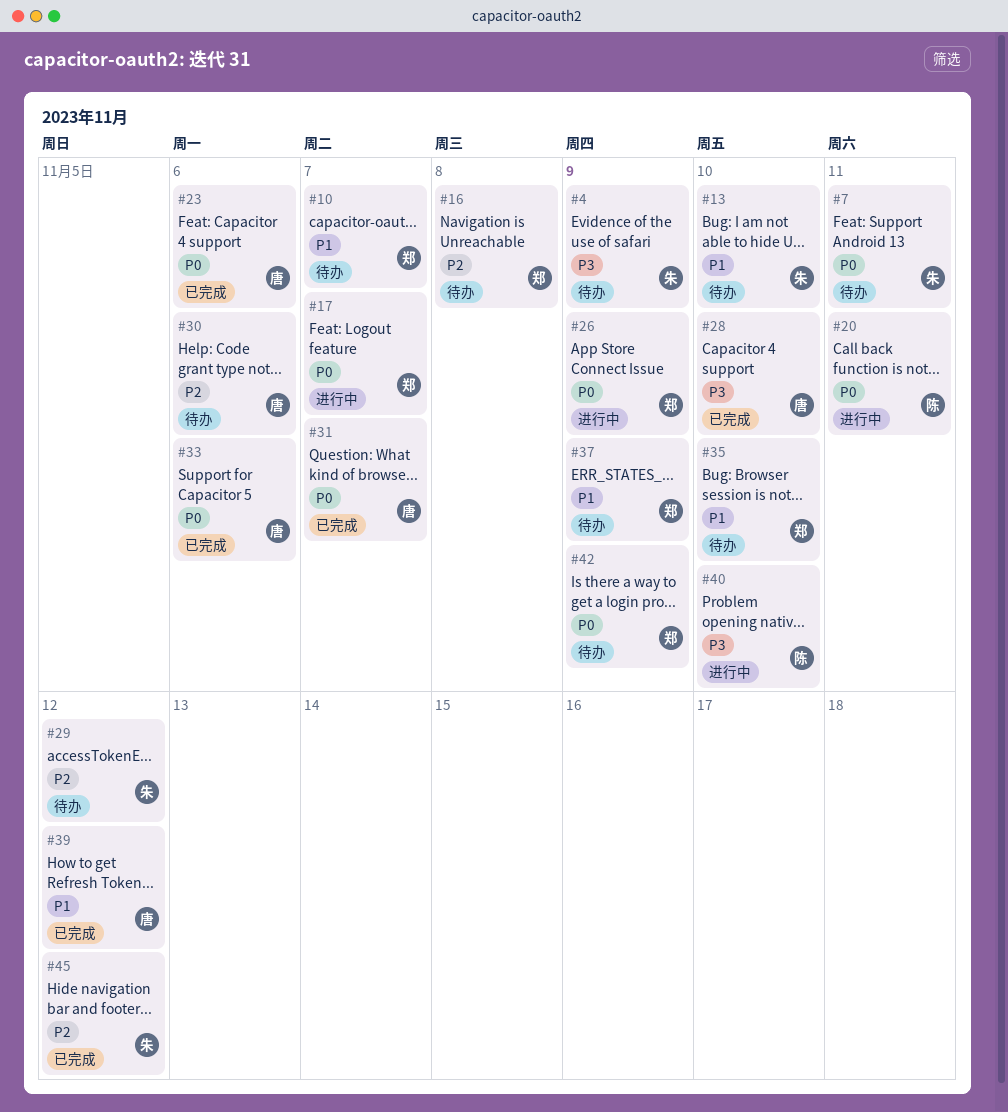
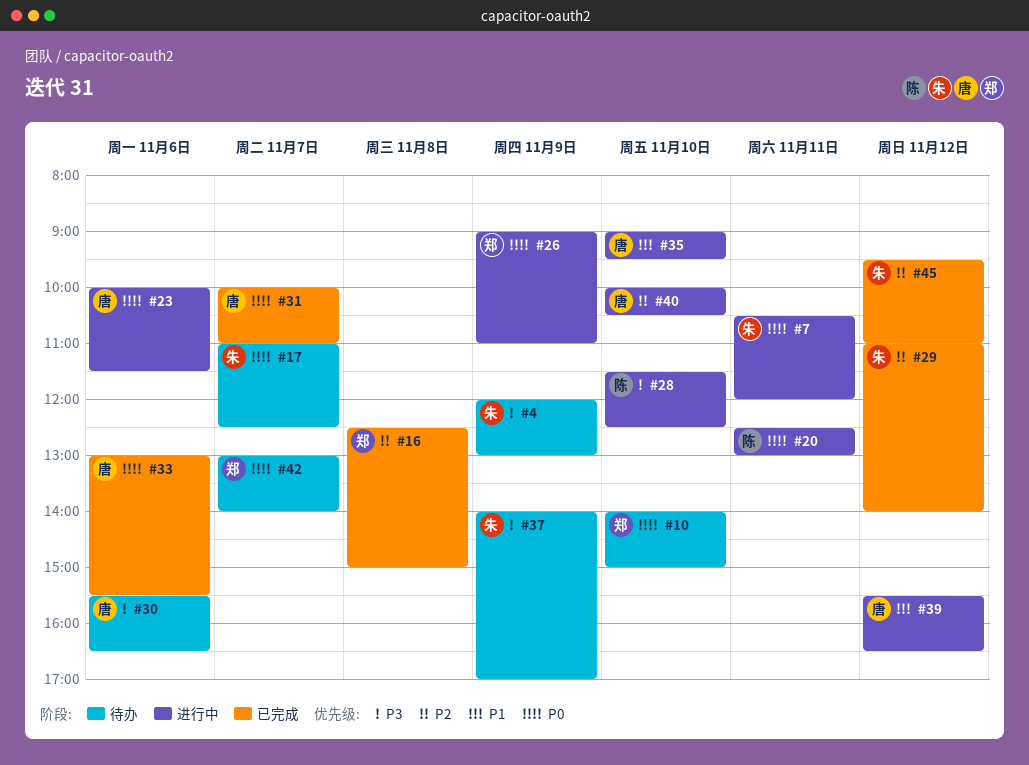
#7, status: 待办 -> 进行中
#10, priority: P1 -> P0
#10, day: Nov 7 -> Nov 10
#13: present -> none
#16, status: 待办 -> 已完成
#17, status: 进行中 -> 待办
#17, owner: 郑 -> 朱
#23, status: 已完成 -> 进行中
#28, status: 已完成 -> 进行中
#28, owner: 唐 -> 陈
#29, status: 待办 -> 已完成
#30, priority: P2 -> P3
#35, status: 待办 -> 进行中
#35, owner: 郑 -> 唐
#37, owner: 郑 -> 朱
#37, priority: P1 -> P3
#39, status: 已完成 -> 进行中
#40, owner: 陈 -> 唐
#40, priority: P3 -> P2
#42, day: Nov 9 -> Nov 7

